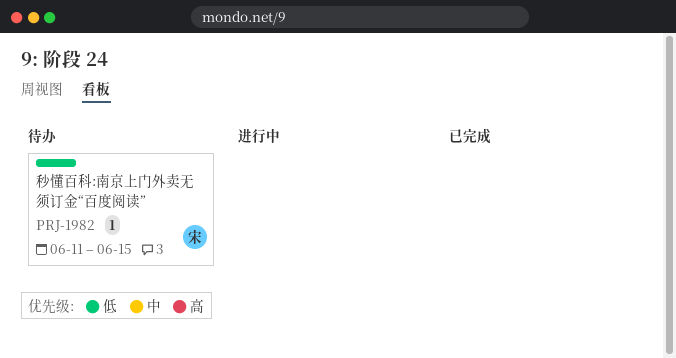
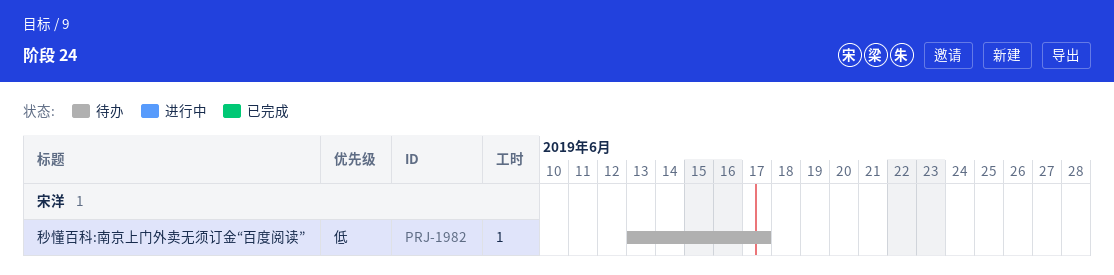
PRJ-1982, start: Jun 11 -> Jun 13
PRJ-1982, due: Jun 15 -> Jun 17

